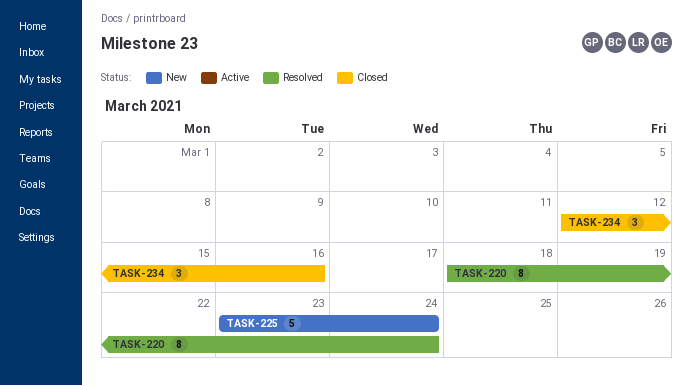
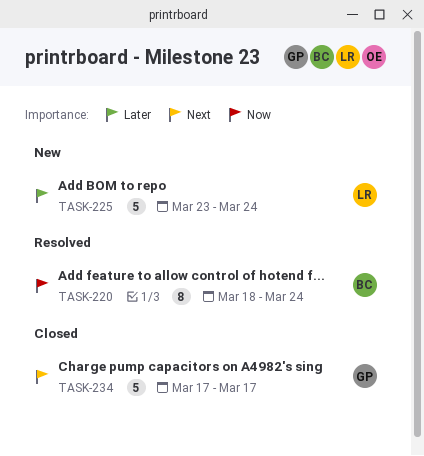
TASK-234, estimate: 3 -> 5
TASK-234, start: Mar 12 -> Mar 17
TASK-234, due: Mar 16 -> Mar 17

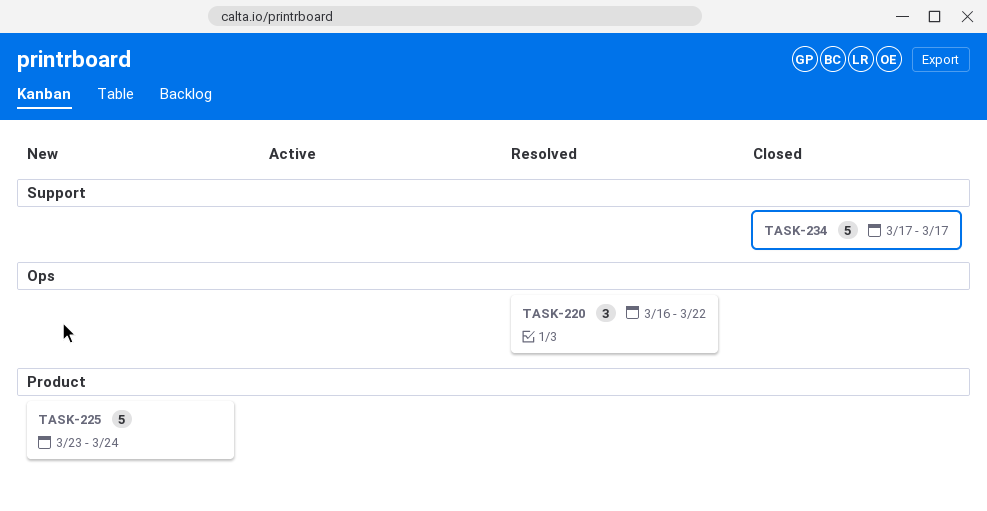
TASK-220, estimate: 8 -> 3
TASK-220, start: Mar 18 -> Mar 16
TASK-220, due: Mar 24 -> Mar 22

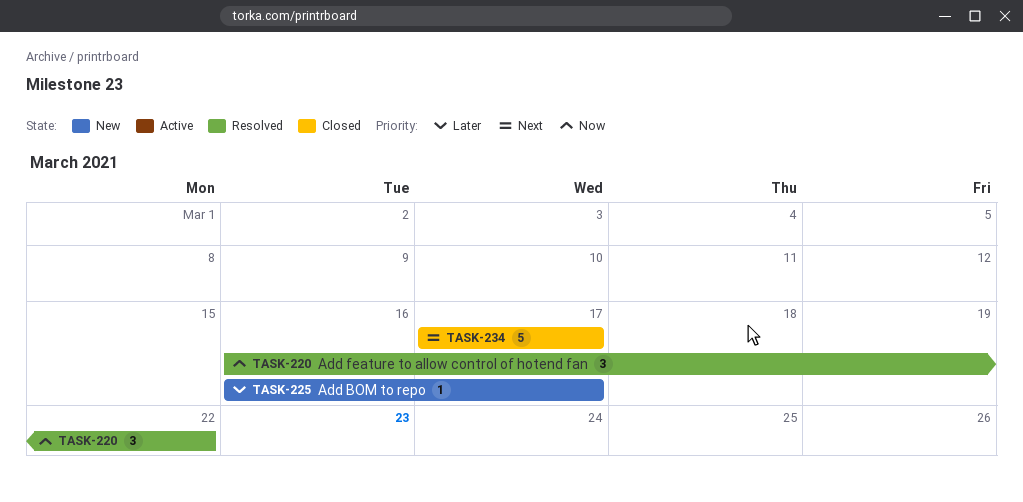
TASK-225, estimate: 5 -> 1
TASK-225, start: Mar 23 -> Mar 16
TASK-225, due: Mar 24 -> Mar 17

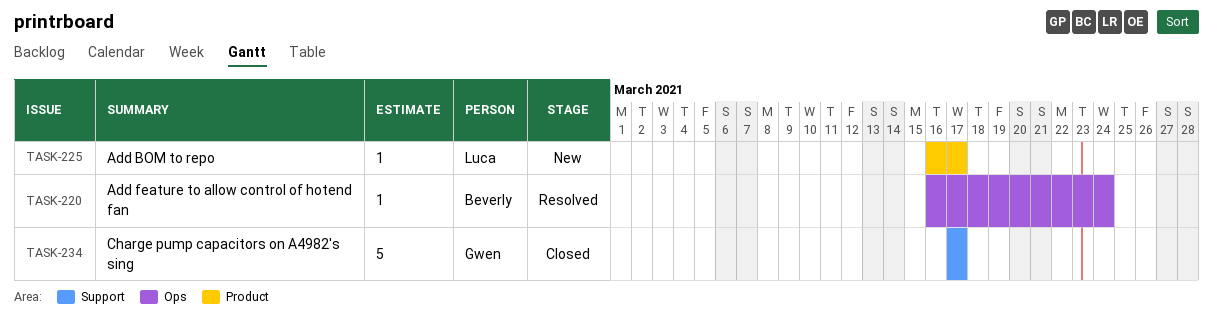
TASK-220, estimate: 3 -> 1
TASK-220, due: Mar 22 -> Mar 24

